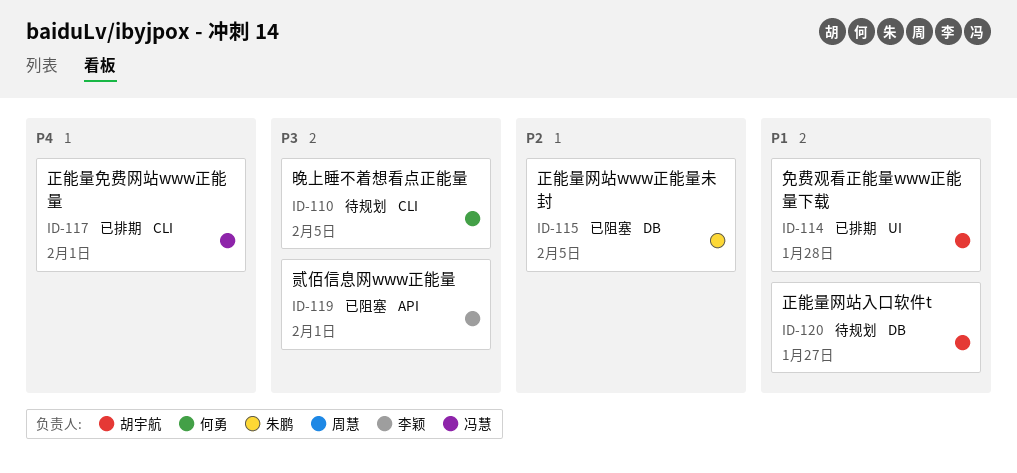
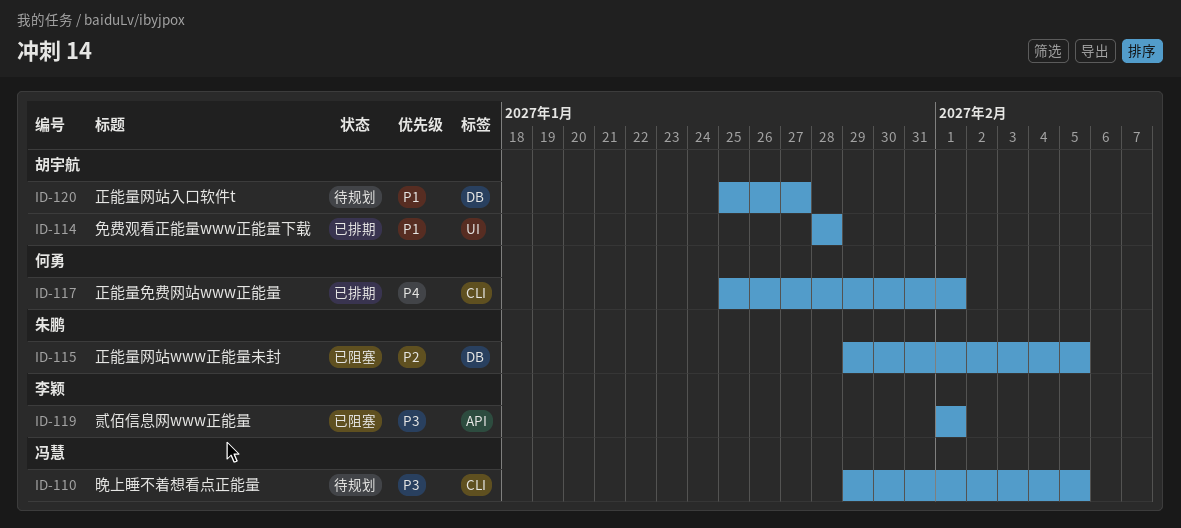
ID-110, owner: 何勇 -> 冯慧
ID-117, owner: 冯慧 -> 何勇

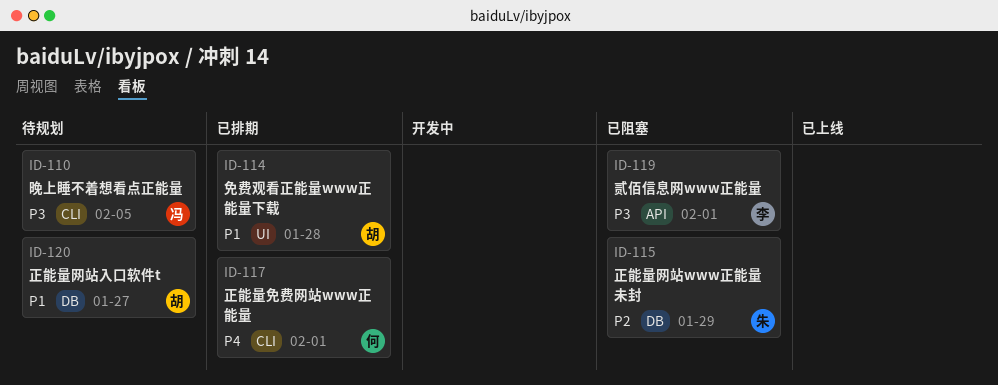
ID-115, due: Feb 5 -> Jan 29

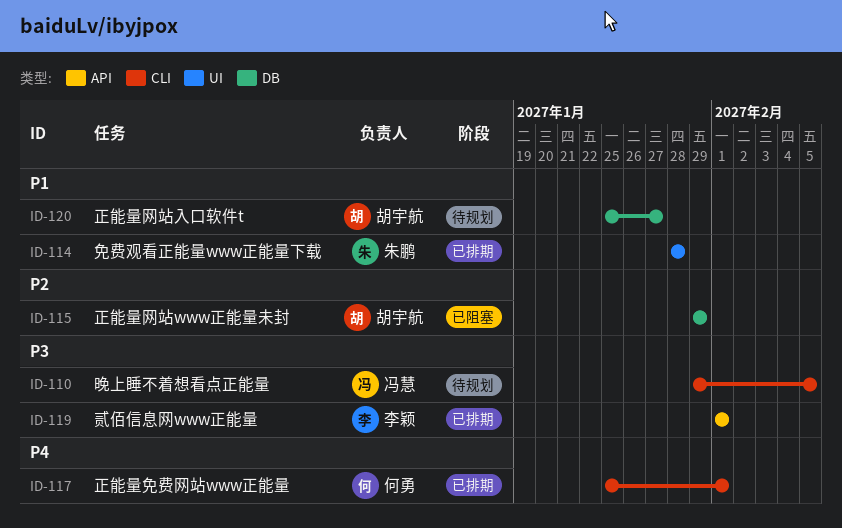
ID-114, owner: 胡宇航 -> 朱鹏
ID-115, owner: 朱鹏 -> 胡宇航
ID-119, status: 已阻塞 -> 已排期

